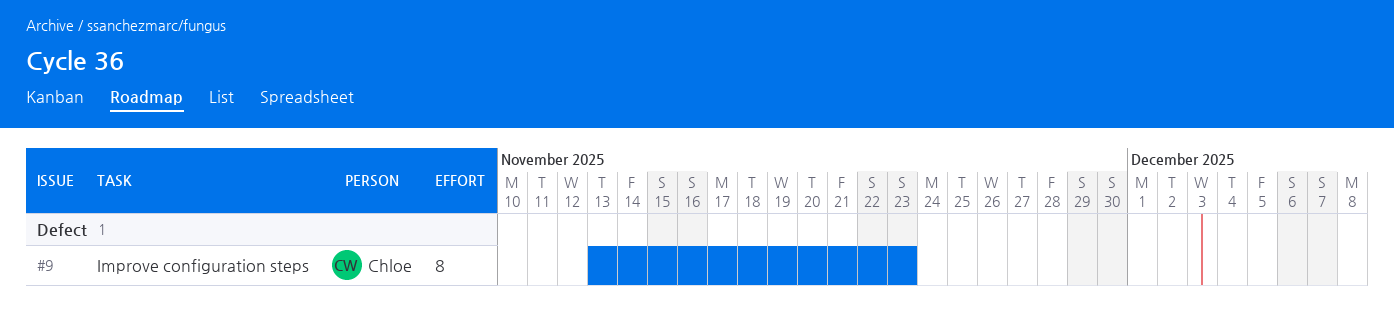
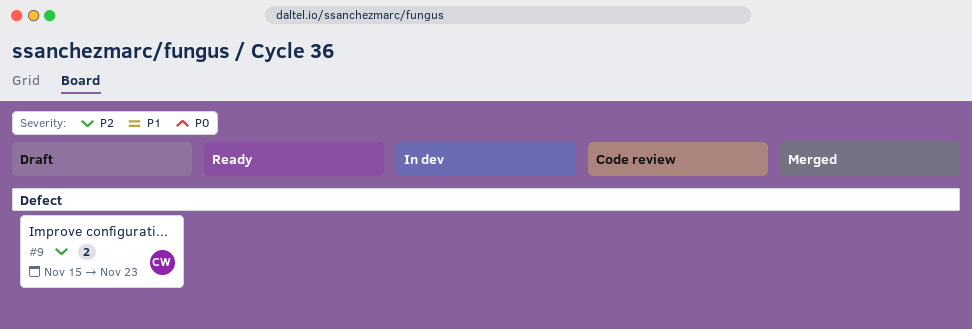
#9, estimate: 8 -> 2
#9, start: Nov 13 -> Nov 15

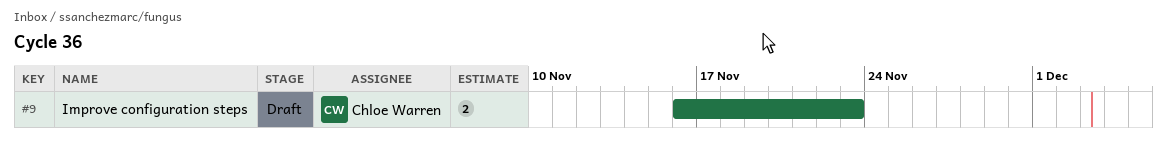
#9, start: Nov 15 -> Nov 16

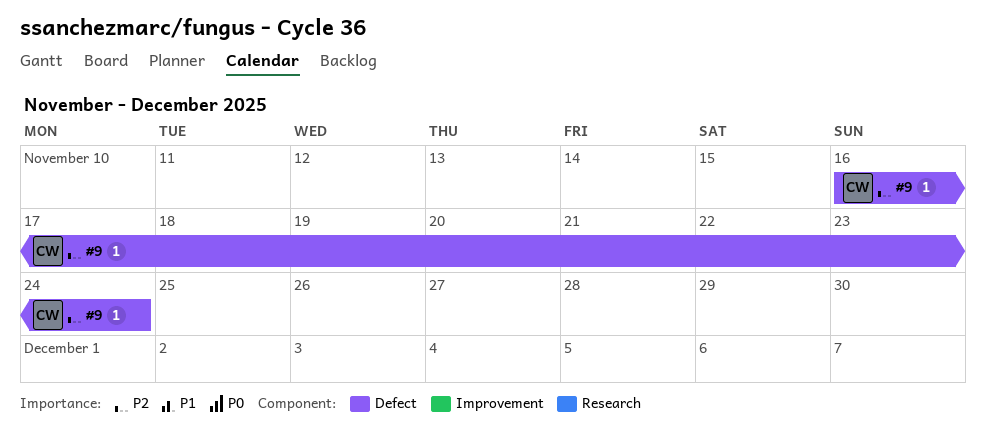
#9, estimate: 2 -> 1
#9, due: Nov 23 -> Nov 24

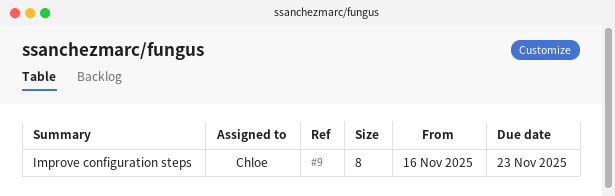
#9, estimate: 1 -> 8
#9, due: Nov 24 -> Nov 23

